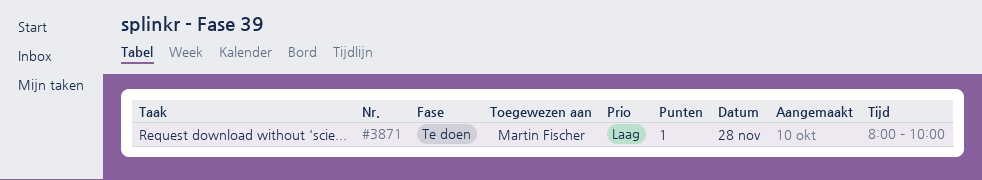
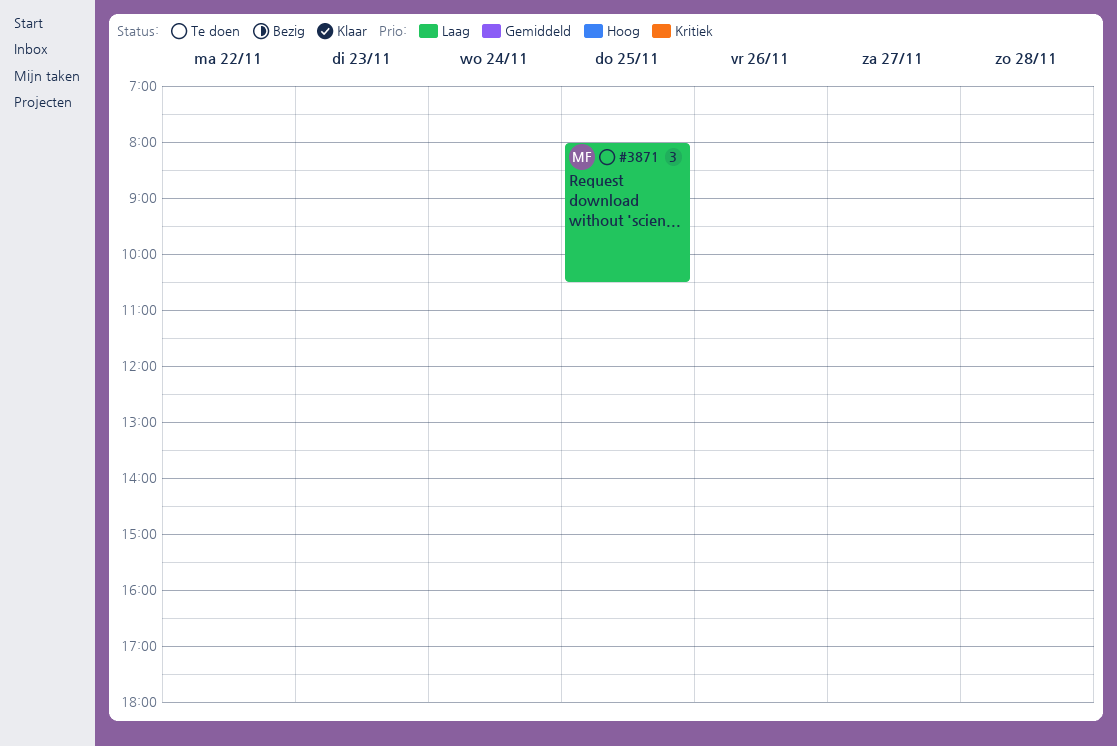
#3871, estimate: 1 -> 3
#3871, day: Nov 28 -> Nov 25
#3871, ends: 10:00 -> 10:30

